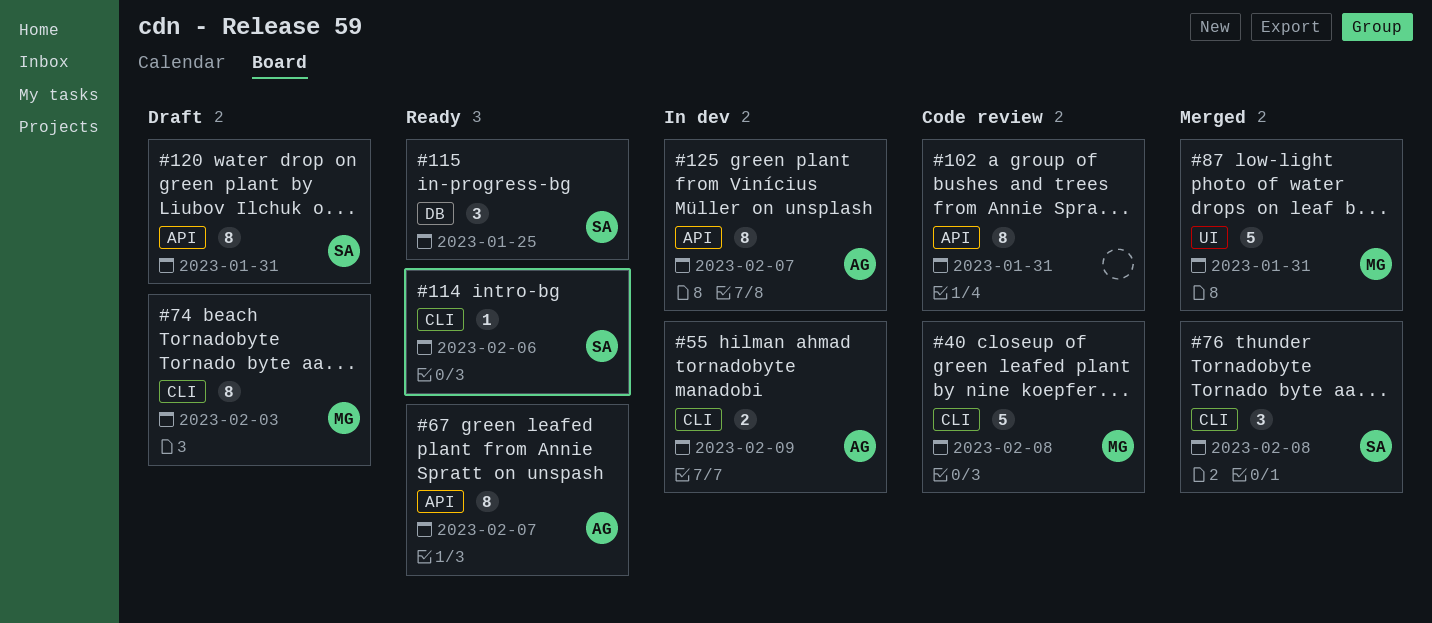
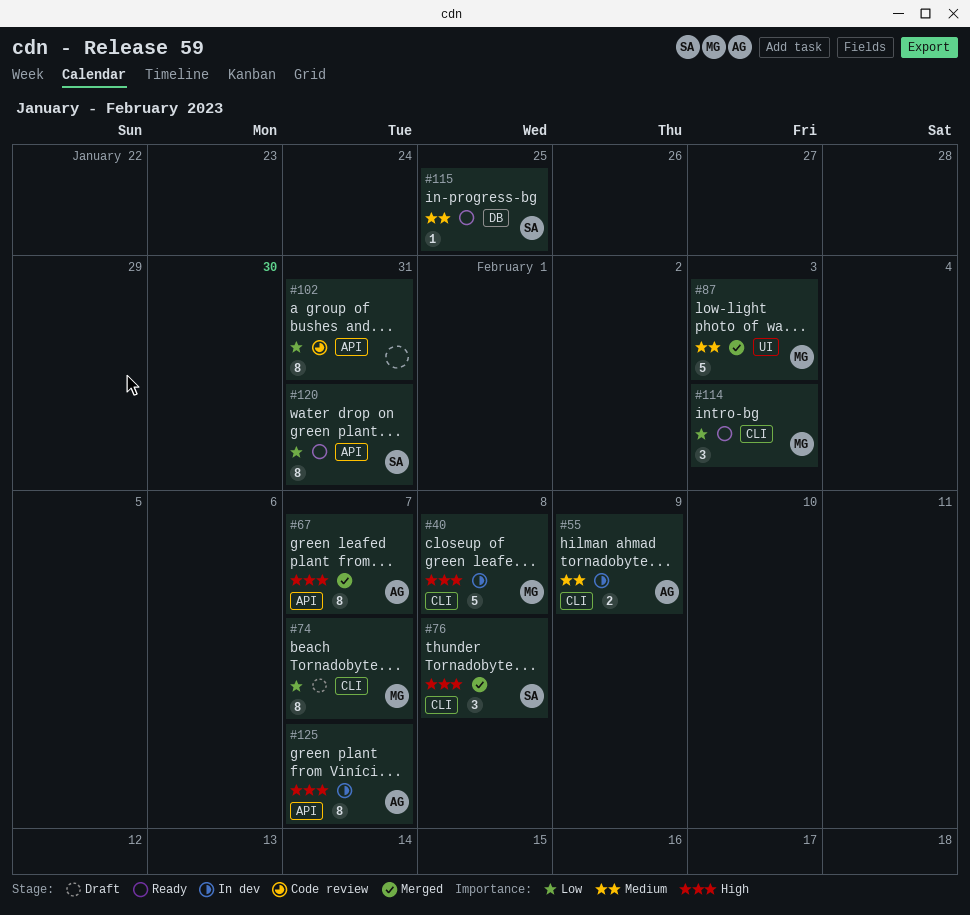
#40, status: Code review -> In dev
#67, status: Ready -> Merged
#74, due: Feb 3 -> Feb 7
#87, due: Jan 31 -> Feb 3
#114, owner: SA -> MG
#114, estimate: 1 -> 3
#114, due: Feb 6 -> Feb 3
#115, estimate: 3 -> 1
#120, status: Draft -> Ready

